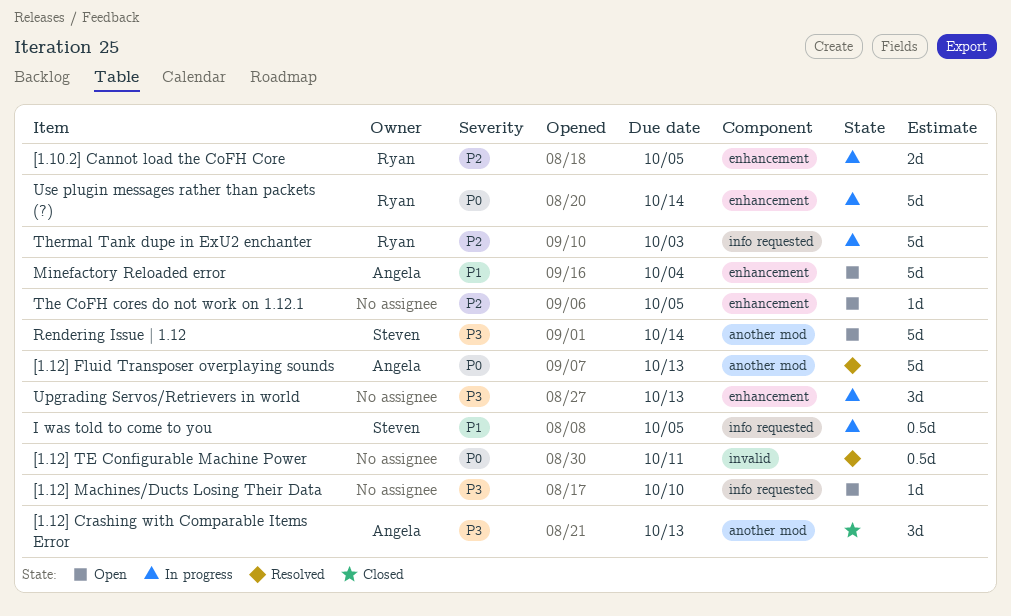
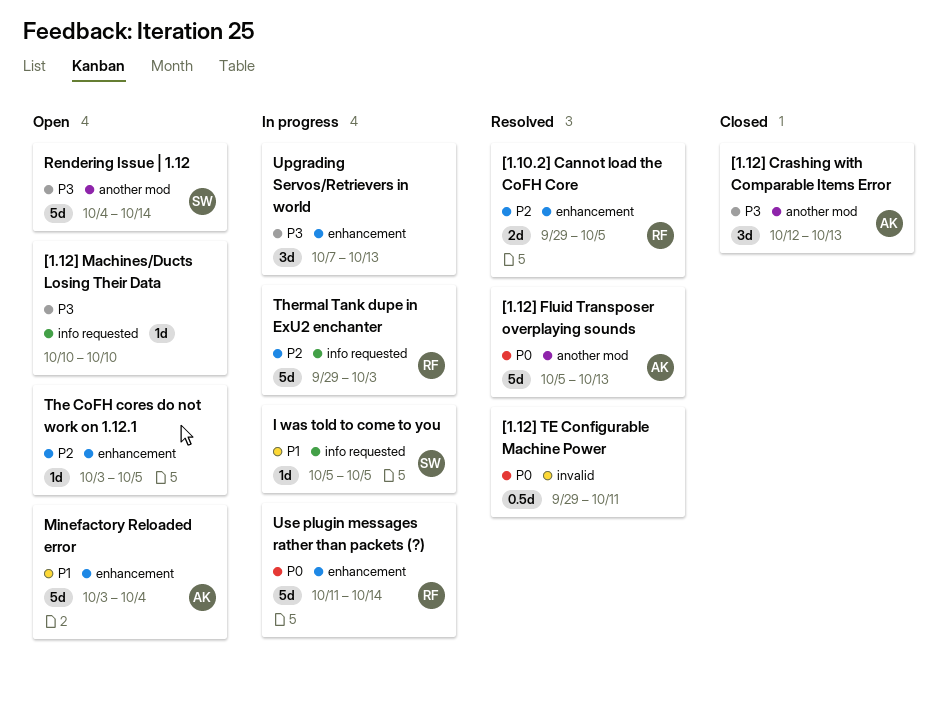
[1.10.2] Cannot load the CoFH Core, status: In progress -> Resolved
I was told to come to you, estimate: 0.5d -> 1d

